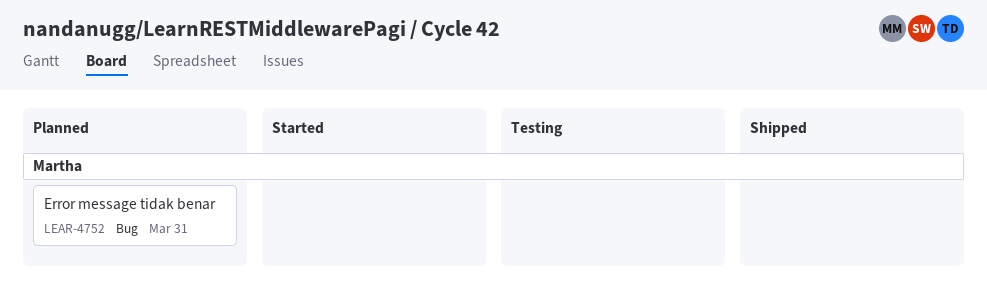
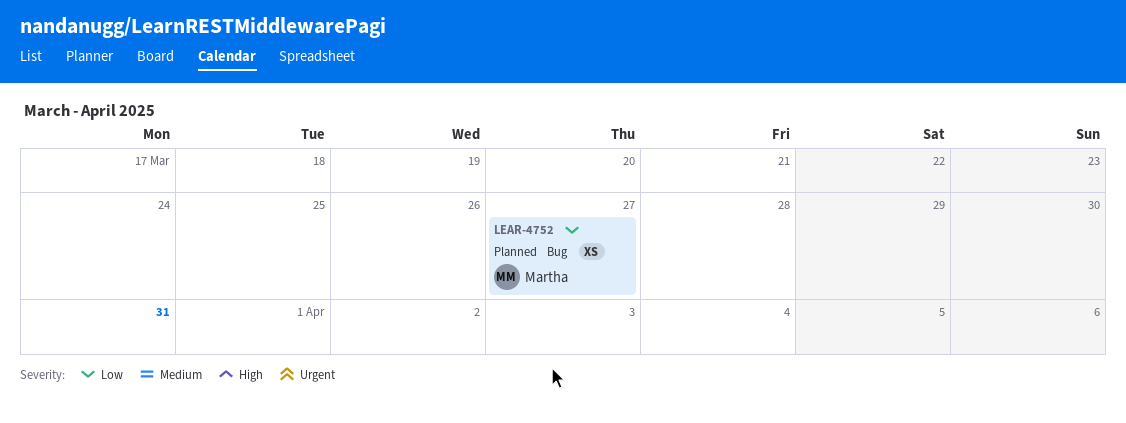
LEAR-4752, due: Mar 31 -> Mar 27

